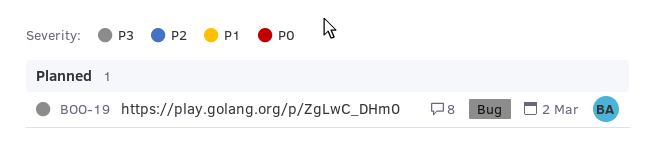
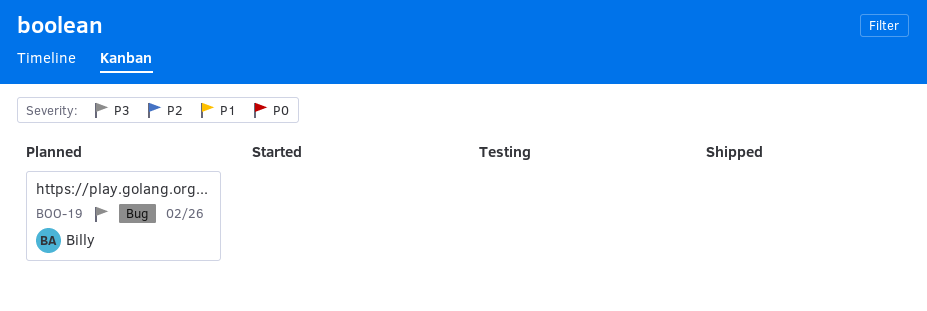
BOO-19, due: Mar 2 -> Feb 26

